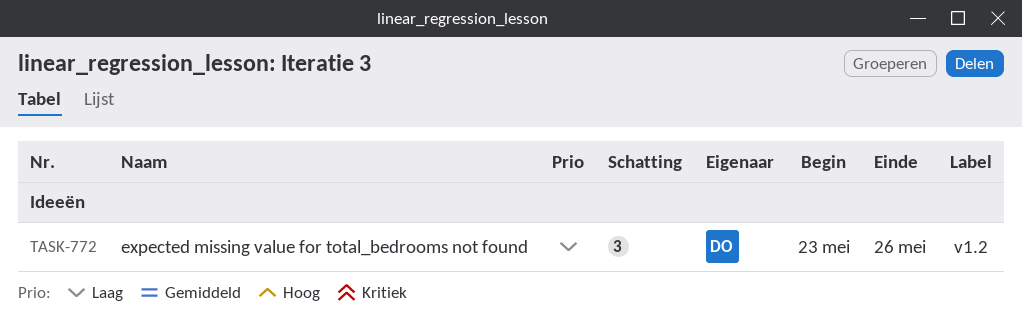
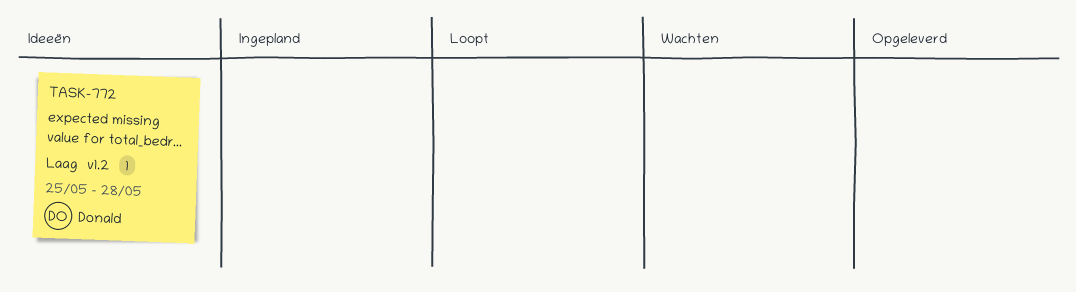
TASK-772, estimate: 3 -> 1
TASK-772, start: May 23 -> May 25
TASK-772, due: May 26 -> May 28

